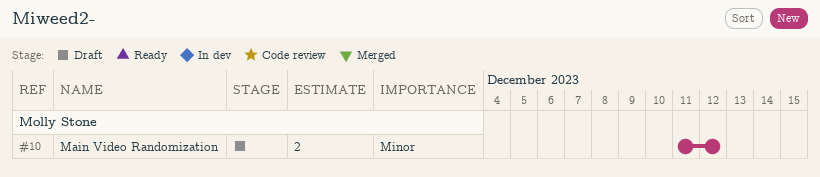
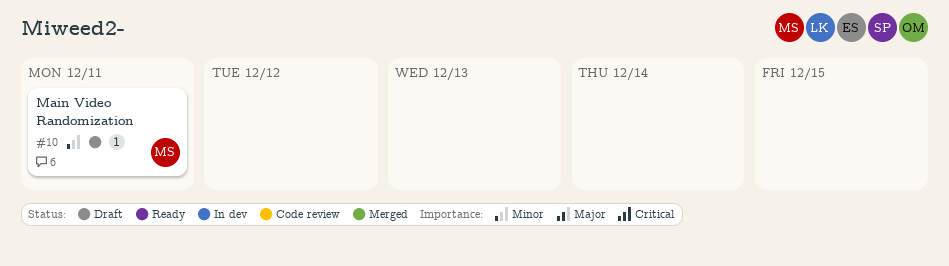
#10, estimate: 2 -> 1
#10, due: Dec 12 -> Dec 11

